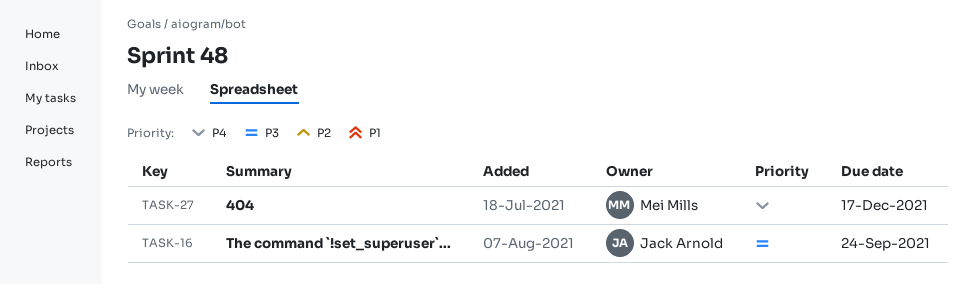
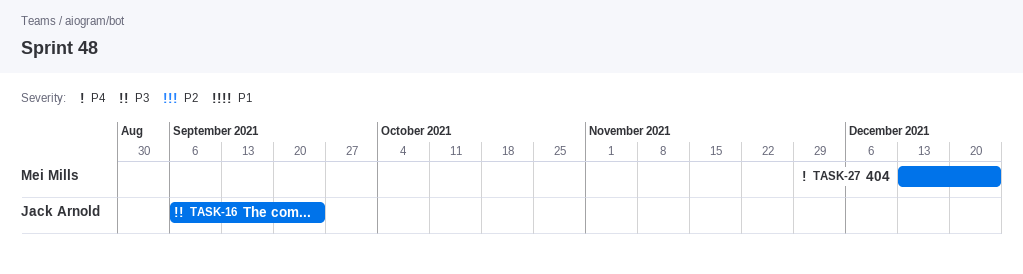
TASK-27, due: Dec 17 -> Dec 24

